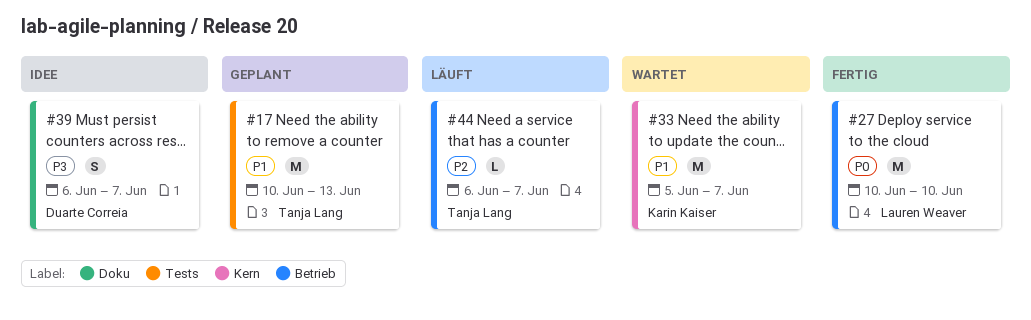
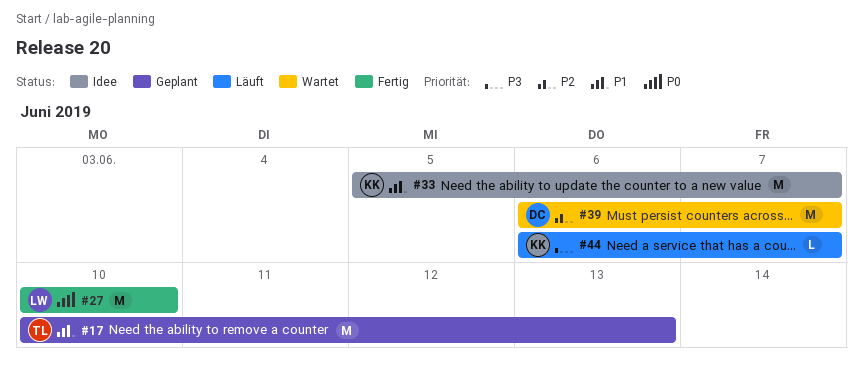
#33, status: Wartet -> Idee
#39, status: Idee -> Wartet
#39, priority: P3 -> P2
#39, estimate: S -> M
#44, owner: Tanja Lang -> Karin Kaiser
#44, priority: P2 -> P3

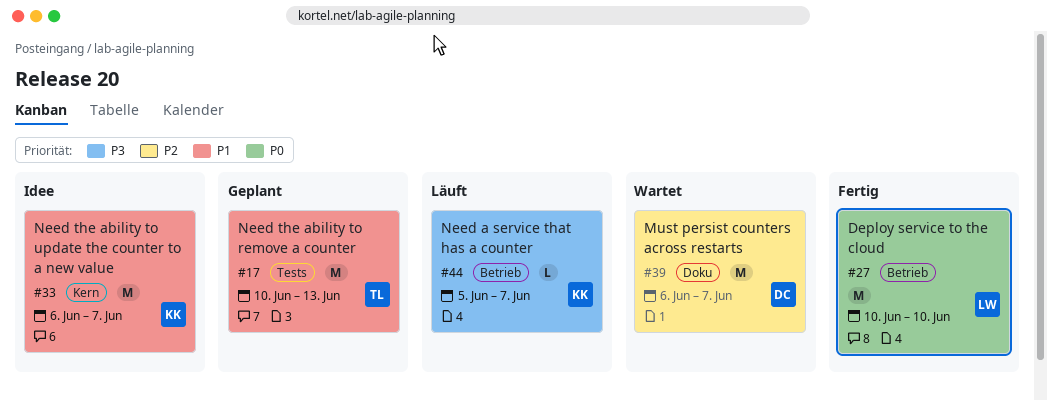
#33, start: Jun 5 -> Jun 6
#44, start: Jun 6 -> Jun 5

